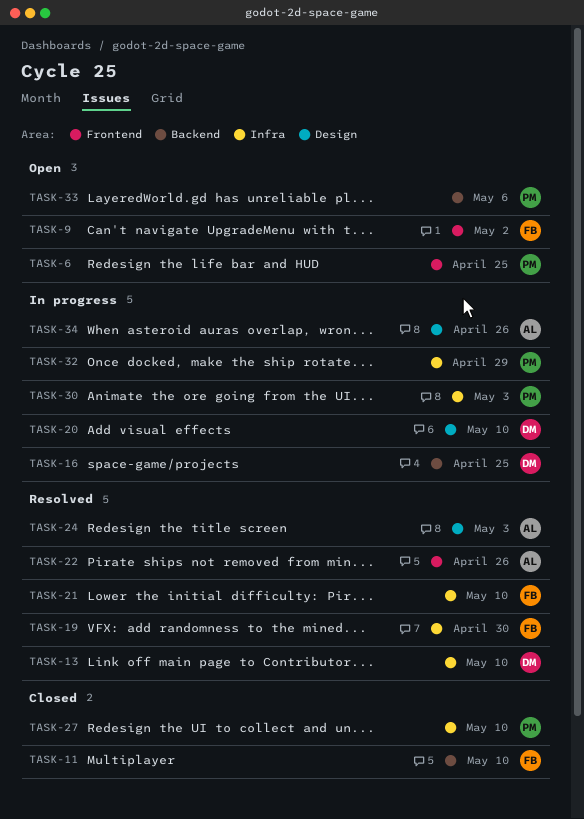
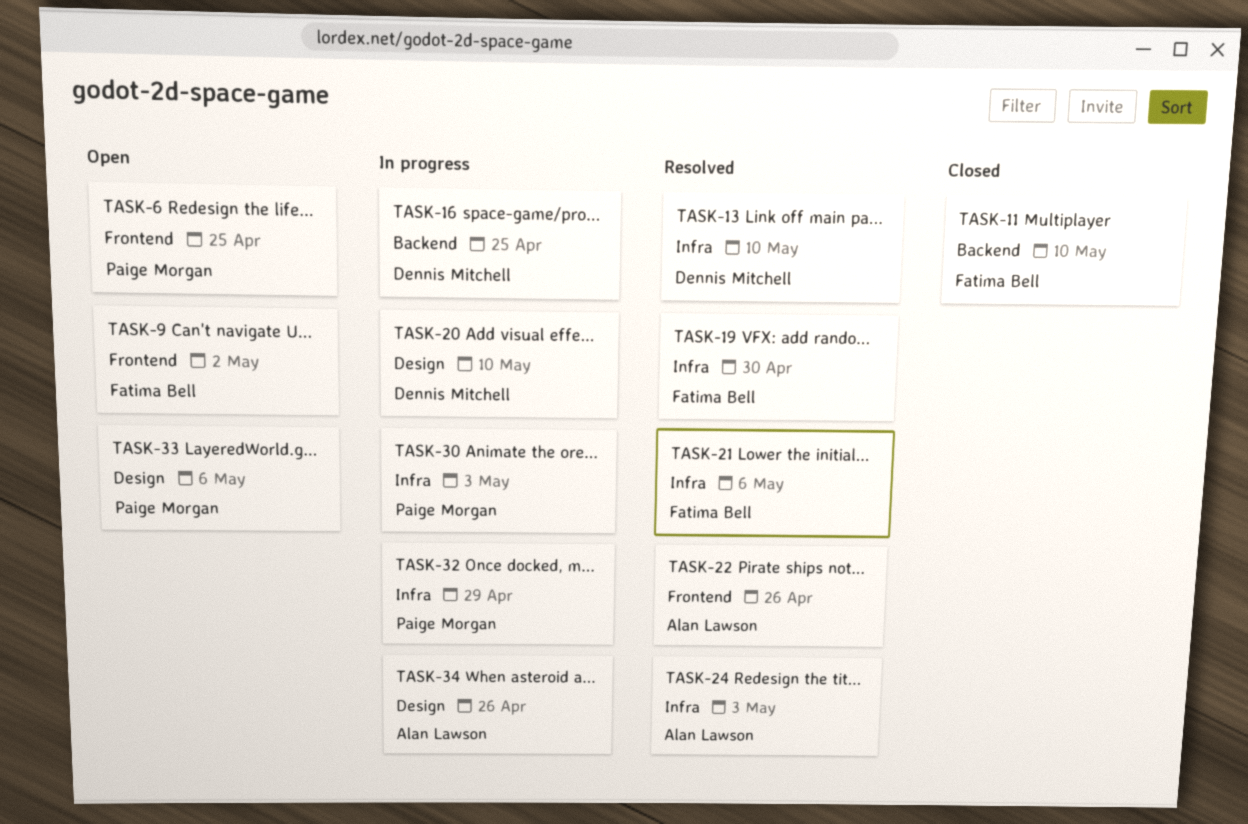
TASK-21, due: May 10 -> May 6
TASK-24, label: Design -> Infra
TASK-27: present -> none
TASK-33, label: Backend -> Design

